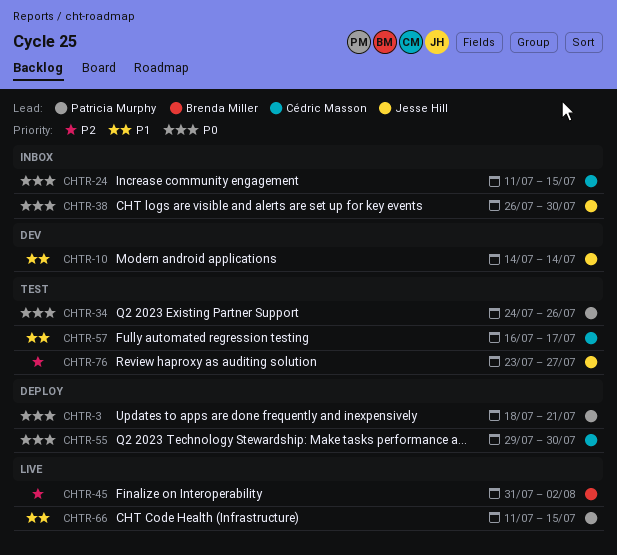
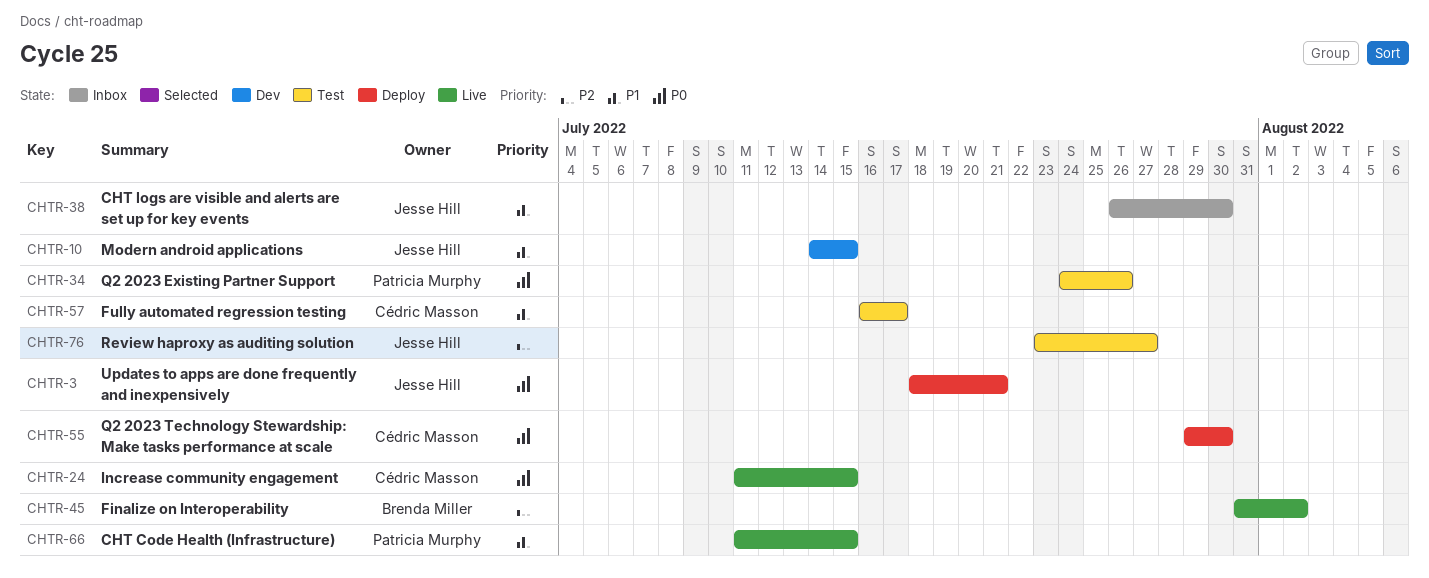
CHTR-3, owner: Patricia Murphy -> Jesse Hill
CHTR-10, due: Jul 14 -> Jul 15
CHTR-24, status: Inbox -> Live
CHTR-38, priority: P0 -> P1

